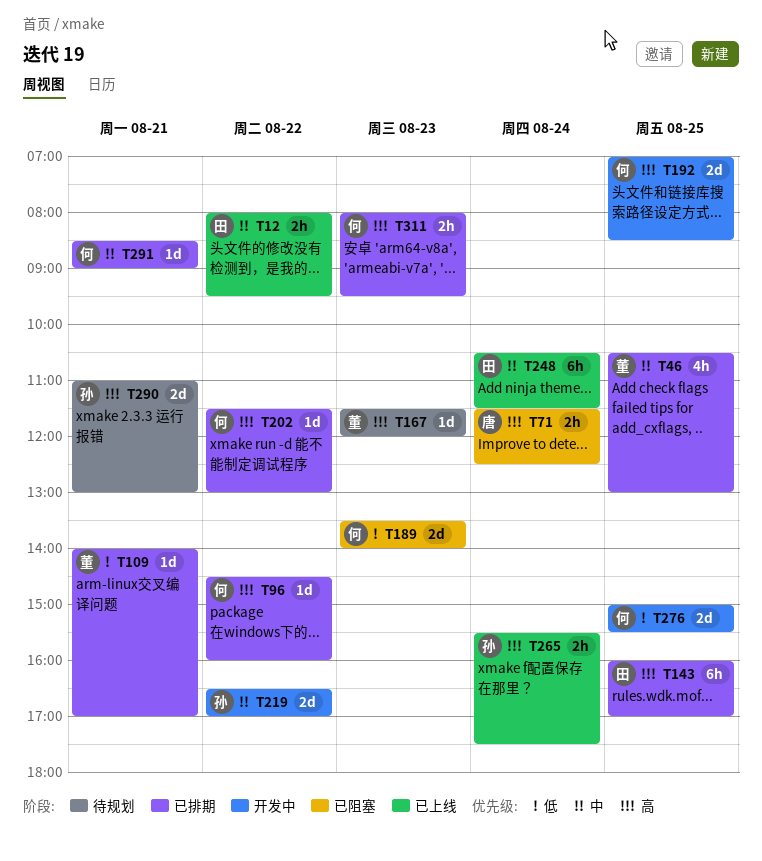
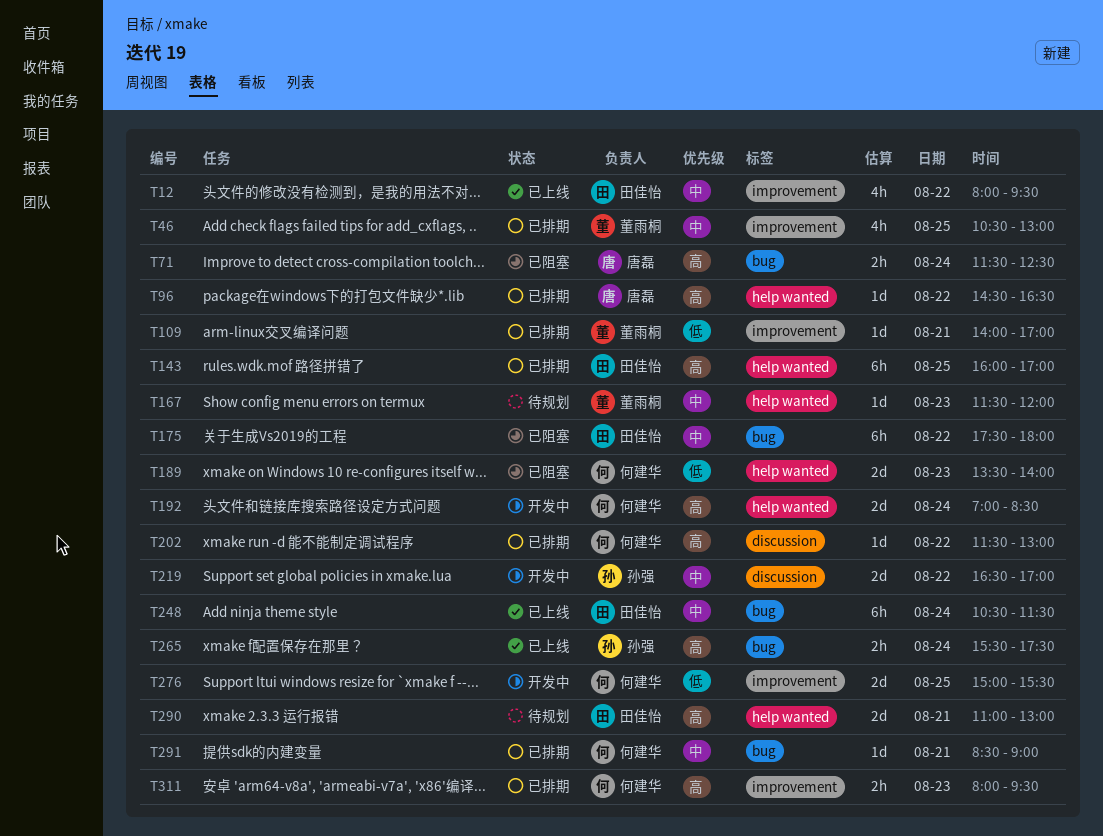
T12, estimate: 2h -> 4h
T96, owner: 何建华 -> 唐磊
T96, ends: 16:00 -> 16:30
T167, priority: 高 -> 中
T175: none -> present
T192, day: Aug 25 -> Aug 24
T290, owner: 孙强 -> 田佳怡

